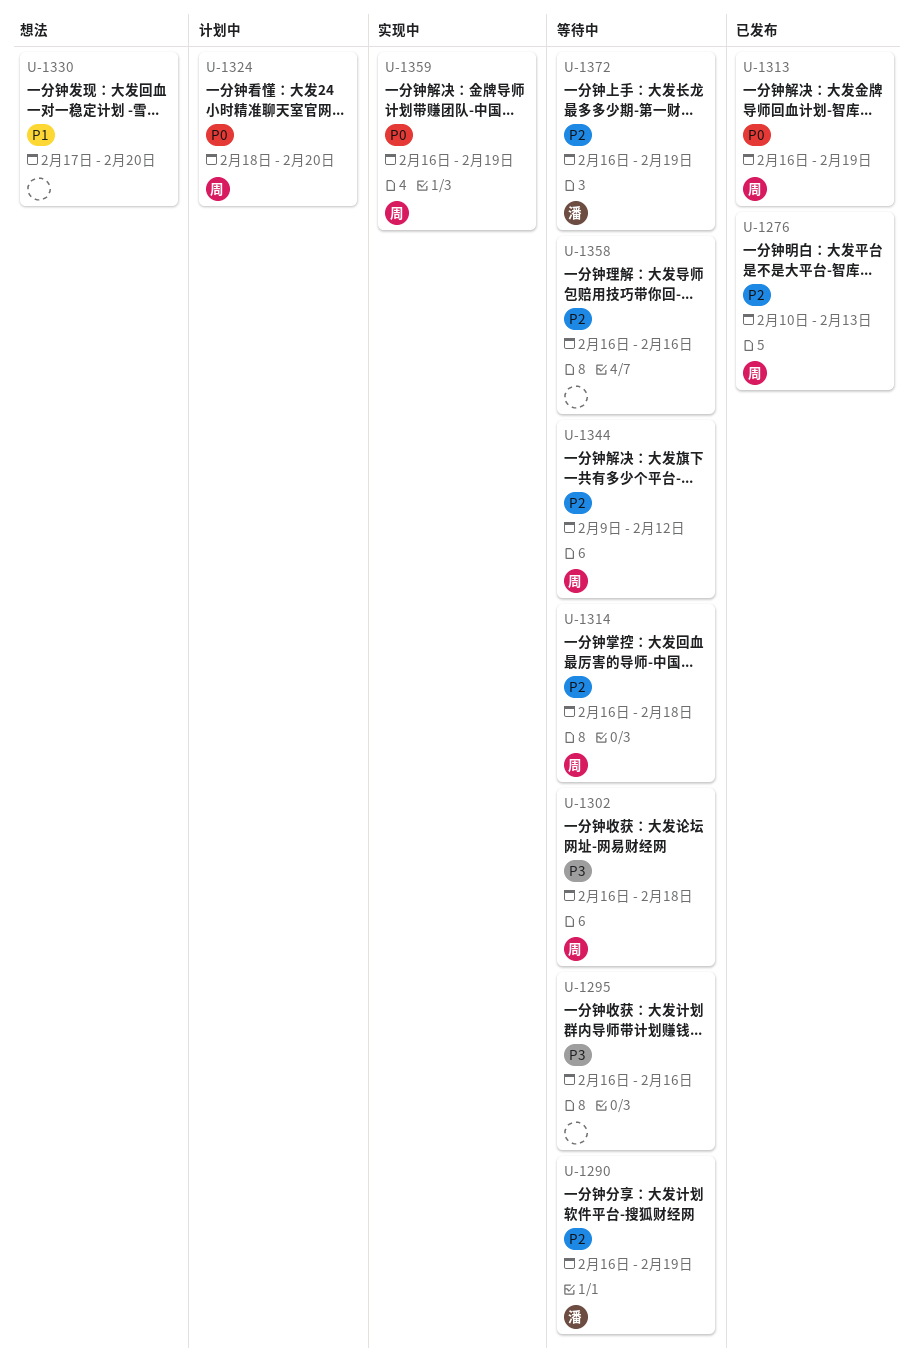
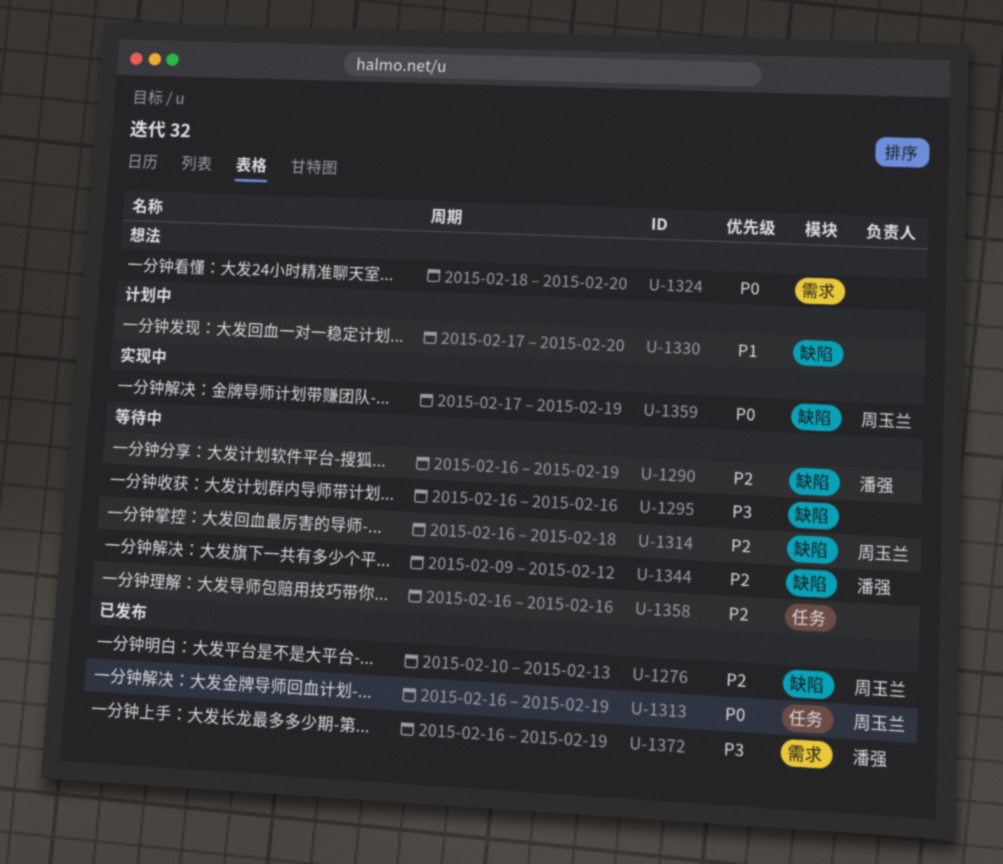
U-1302: present -> none
U-1324, status: 计划中 -> 想法
U-1324, owner: 周玉兰 -> none
U-1330, status: 想法 -> 计划中
U-1344, owner: 周玉兰 -> 潘强
U-1359, start: Feb 16 -> Feb 17
U-1372, status: 等待中 -> 已发布
U-1372, priority: P2 -> P3

